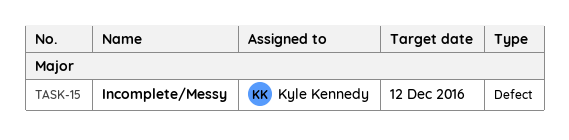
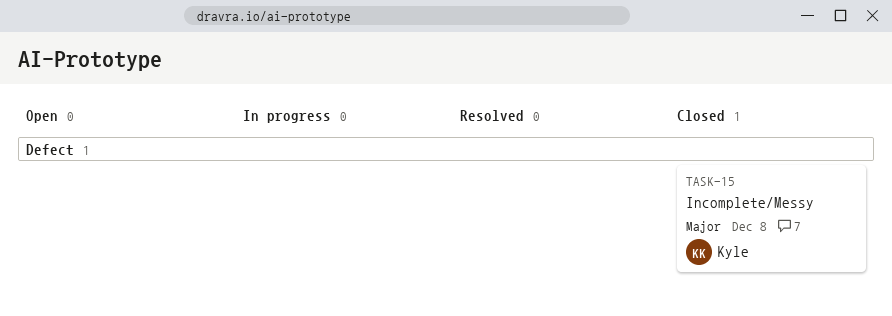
TASK-15, due: Dec 12 -> Dec 8

